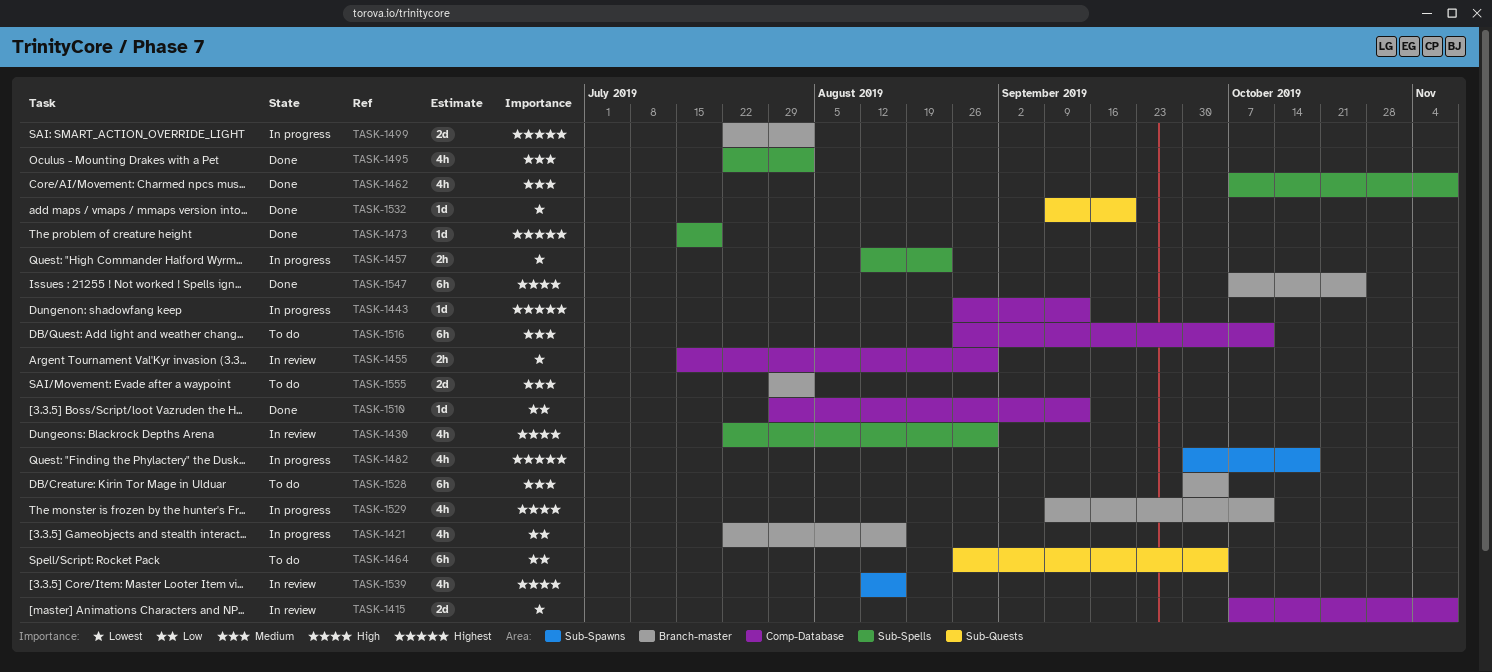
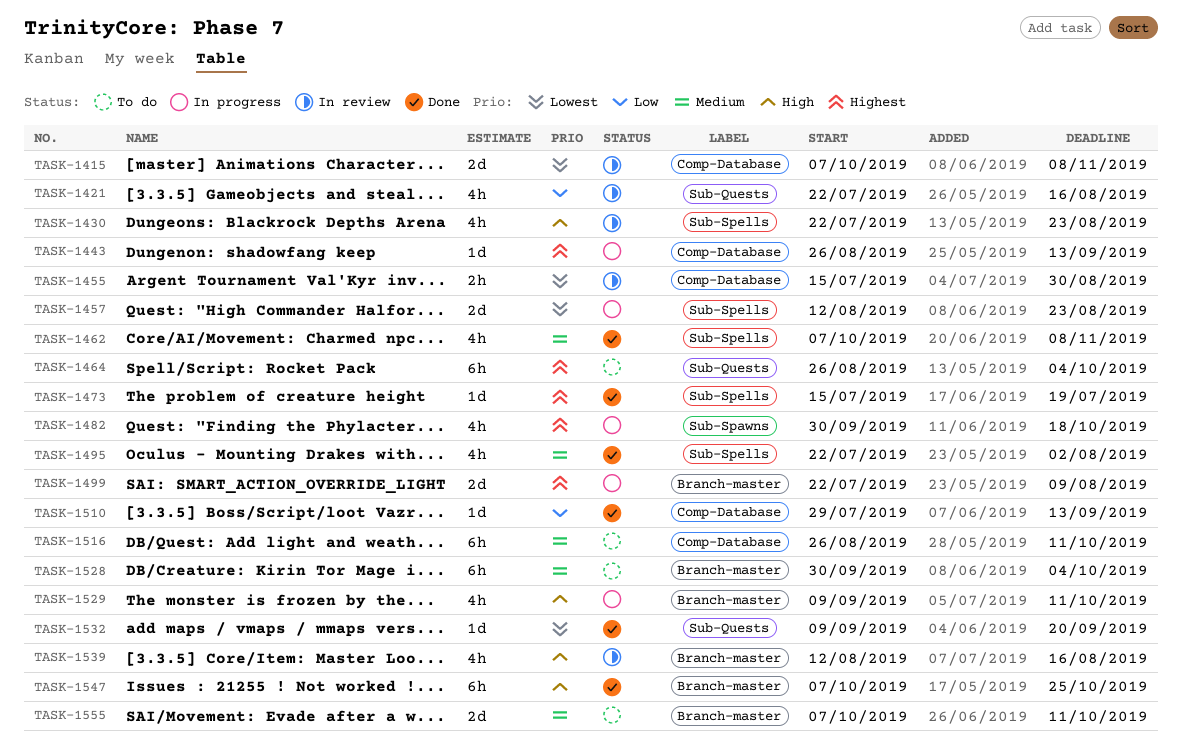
TASK-1421, status: In progress -> In review
TASK-1421, label: Branch-master -> Sub-Quests
TASK-1430, due: Aug 30 -> Aug 23
TASK-1457, estimate: 2h -> 2d
TASK-1464, priority: Low -> Highest
TASK-1499, due: Aug 2 -> Aug 9
TASK-1539, label: Sub-Spawns -> Branch-master
TASK-1555, start: Jul 29 -> Oct 7
TASK-1555, due: Aug 2 -> Oct 11

